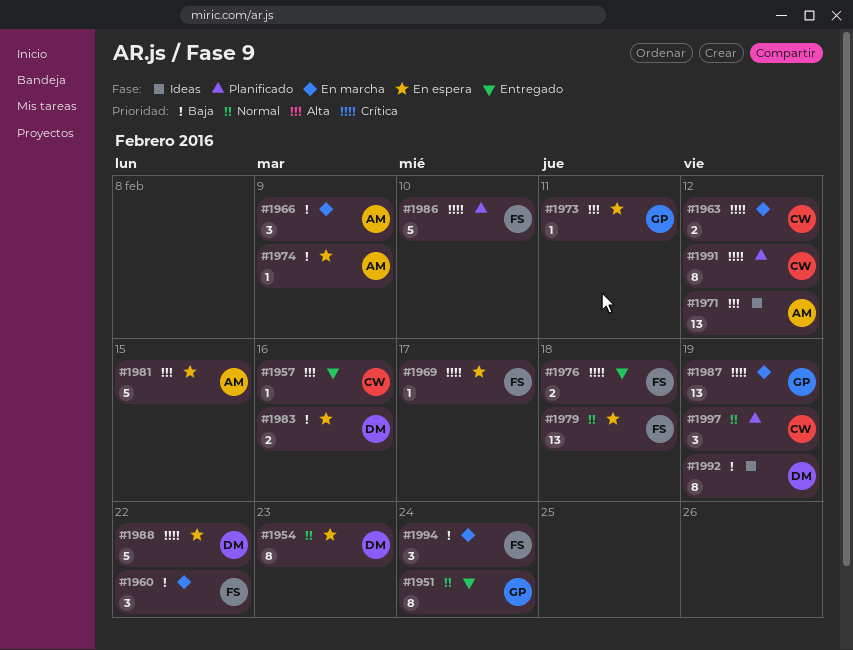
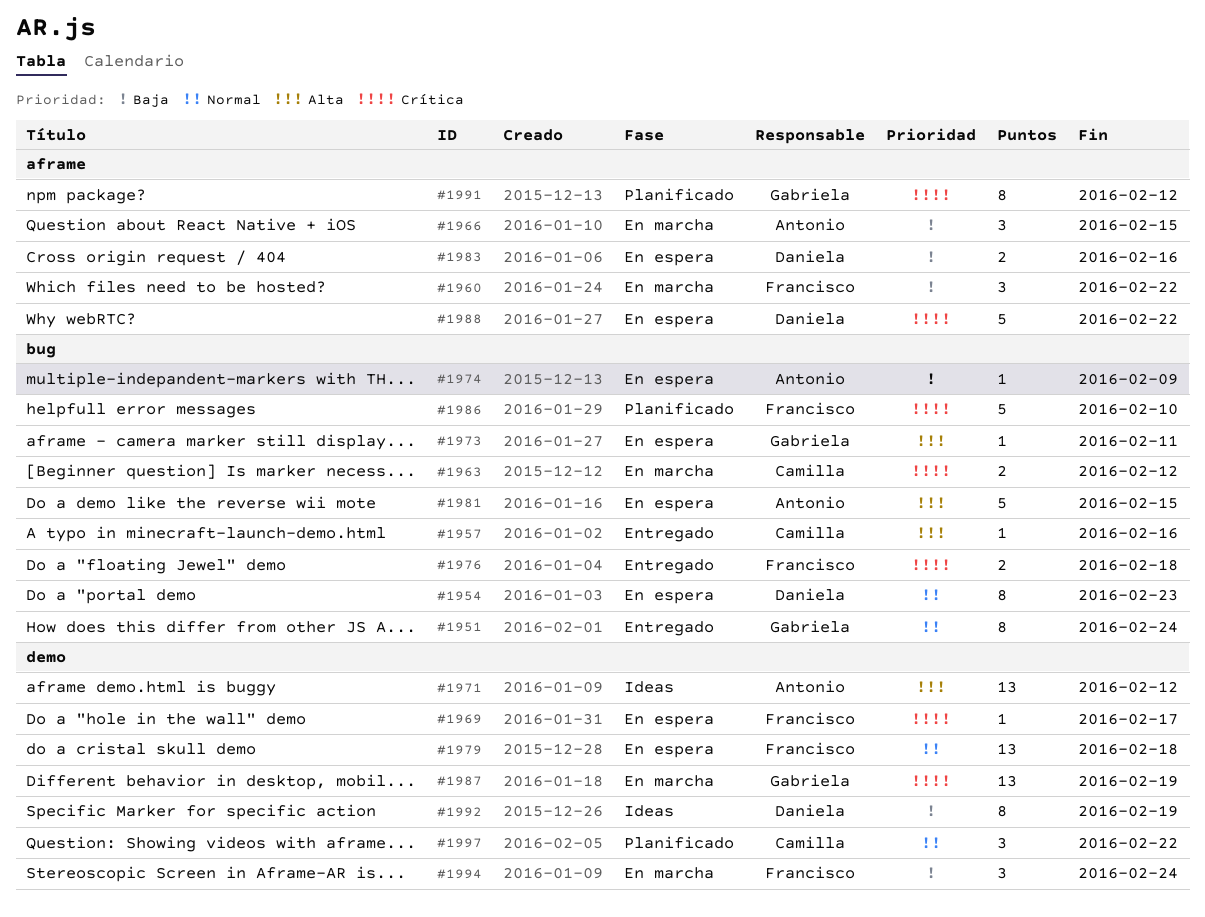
#1966, due: Feb 9 -> Feb 15
#1991, owner: Camilla -> Gabriela
#1997, due: Feb 19 -> Feb 22

